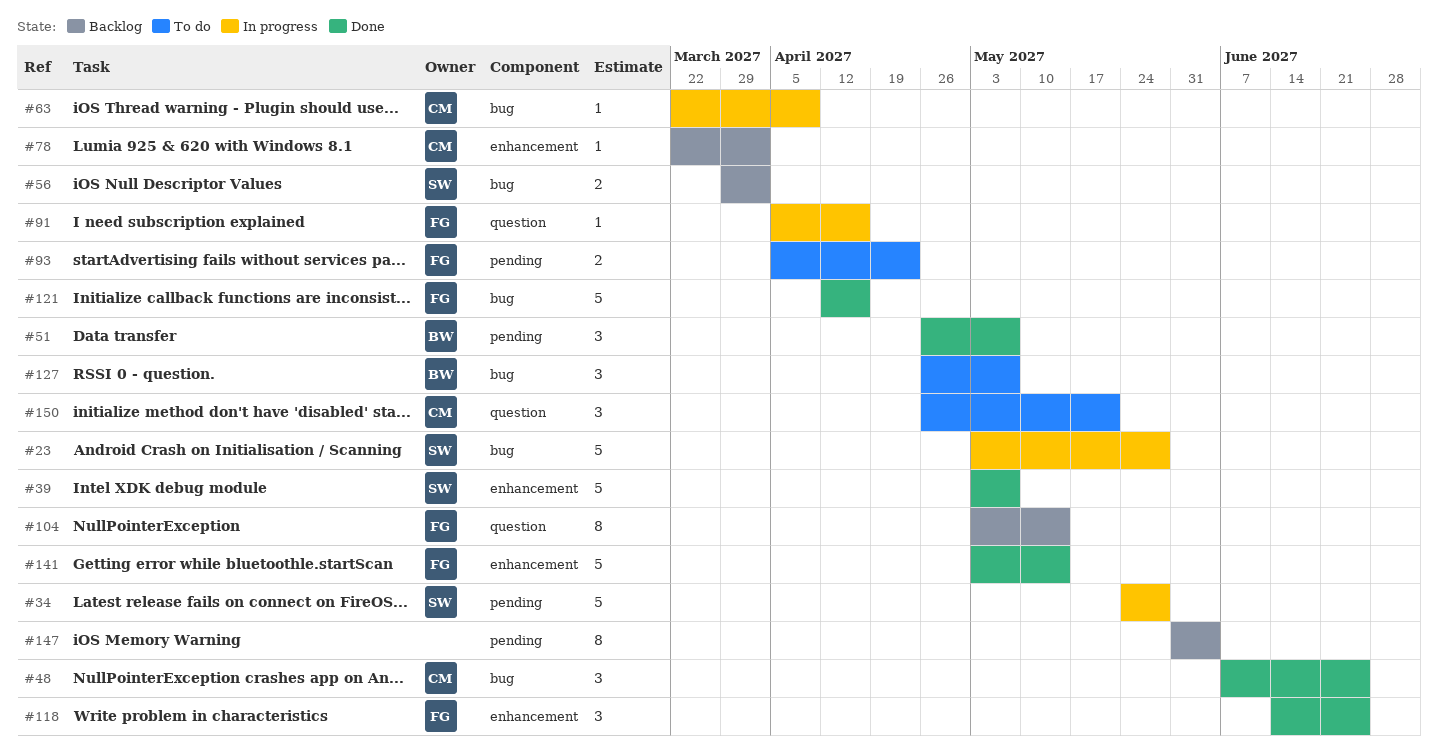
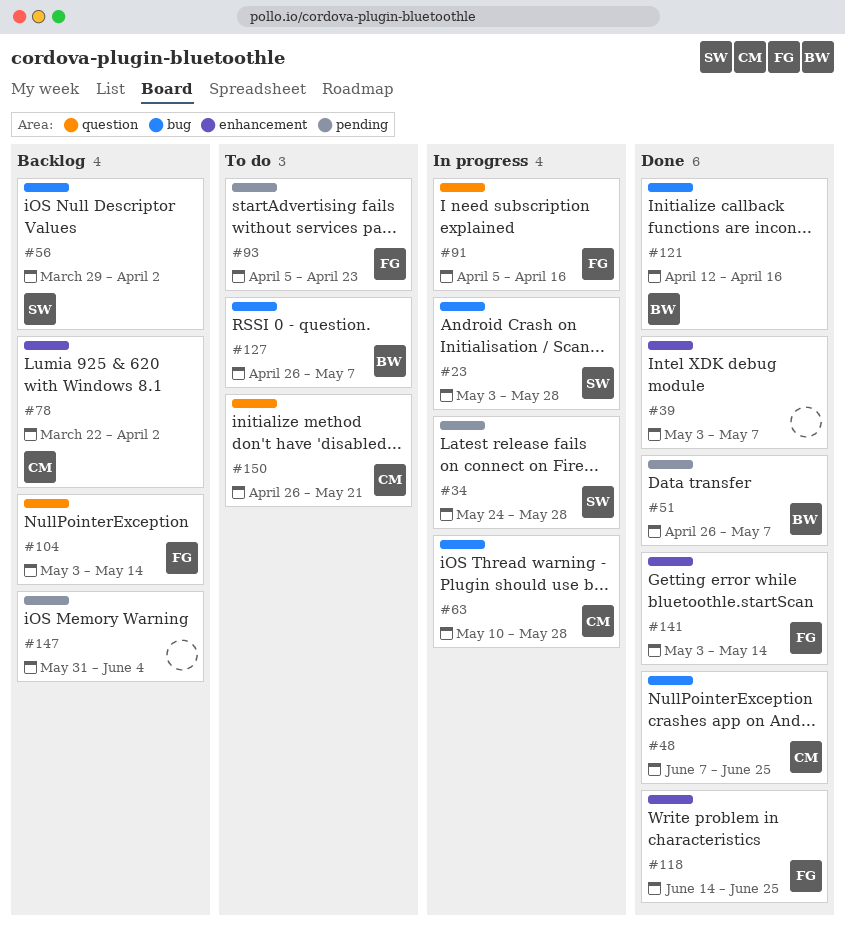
#39, owner: SW -> none
#63, start: Mar 22 -> May 10
#63, due: Apr 9 -> May 28
#121, owner: FG -> BW

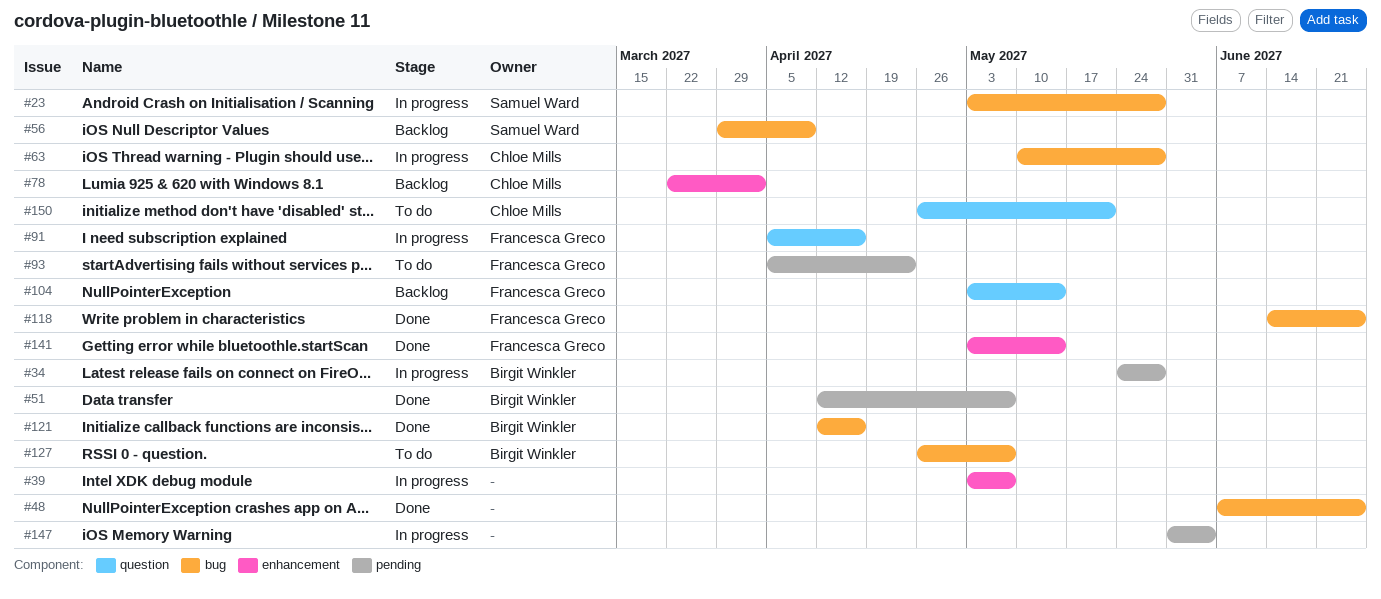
#34, owner: Samuel Ward -> Birgit Winkler
#39, status: Done -> In progress
#48, owner: Chloe Mills -> none
#51, start: Apr 26 -> Apr 12
#56, due: Apr 2 -> Apr 9
#118, label: enhancement -> bug
#147, status: Backlog -> In progress

